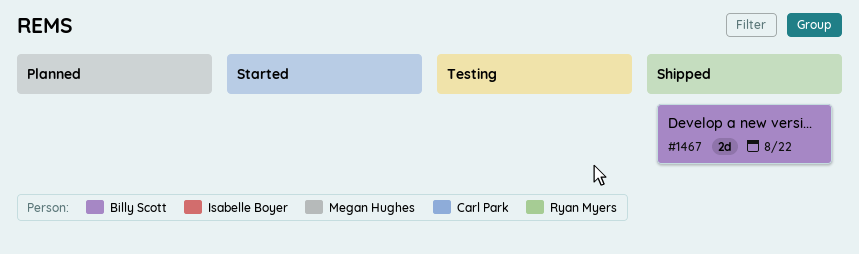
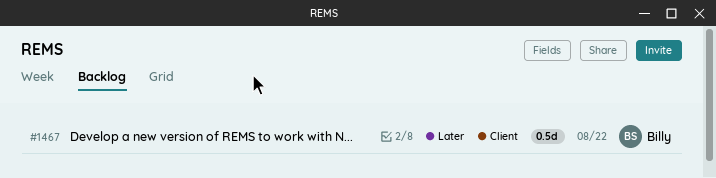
#1467, estimate: 2d -> 0.5d

